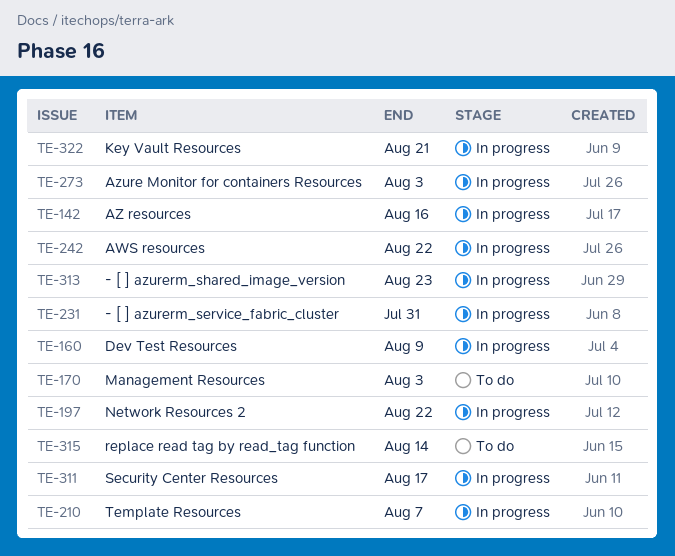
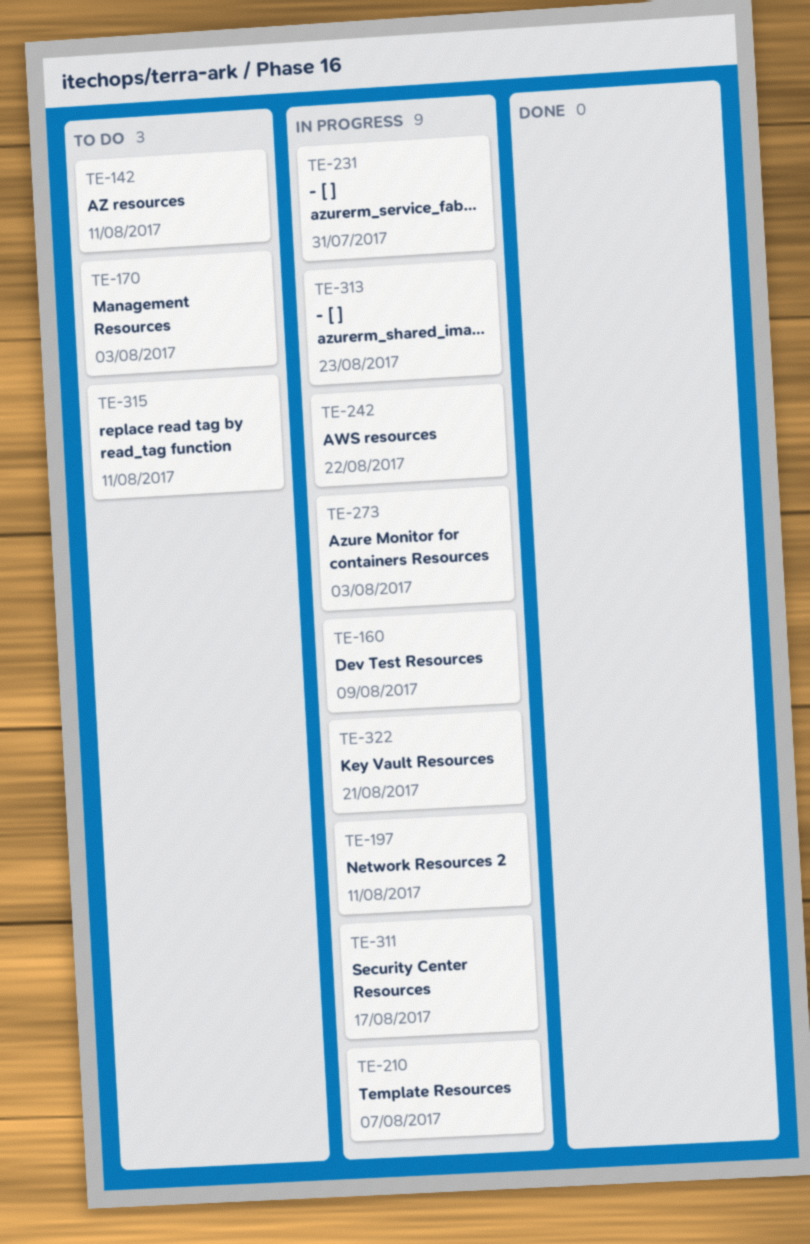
TE-142, status: In progress -> To do
TE-142, due: Aug 16 -> Aug 11
TE-197, due: Aug 22 -> Aug 11
TE-315, due: Aug 14 -> Aug 11

